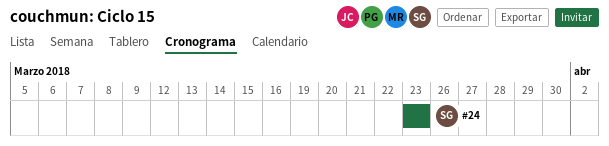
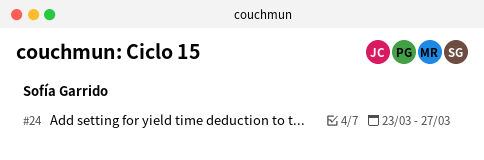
#24, due: Mar 23 -> Mar 27

